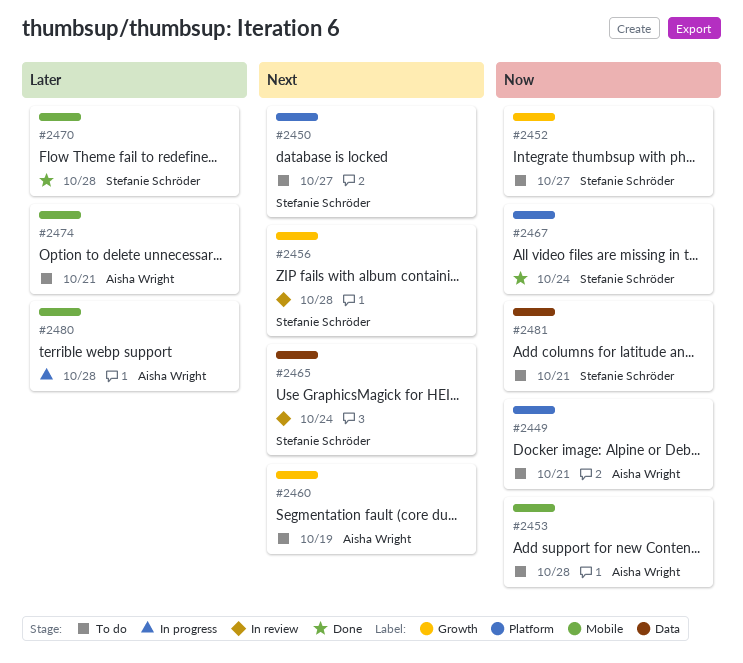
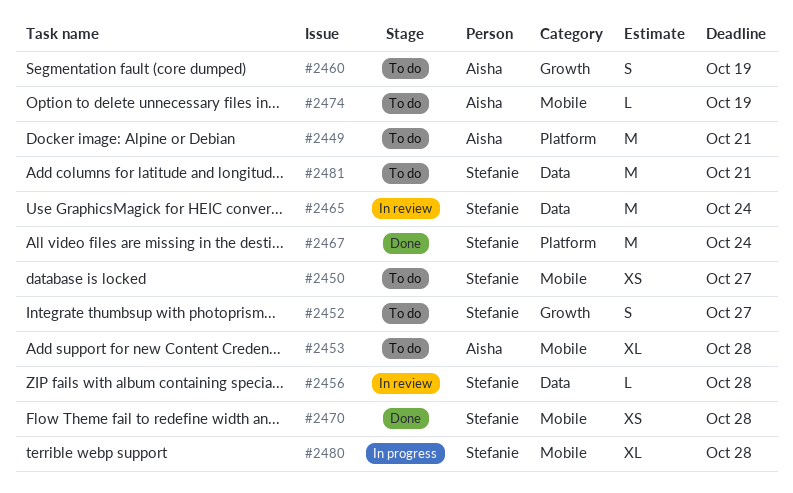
#2450, label: Platform -> Mobile
#2456, label: Growth -> Data
#2474, due: Oct 21 -> Oct 19
#2480, owner: Aisha Wright -> Stefanie Schröder

